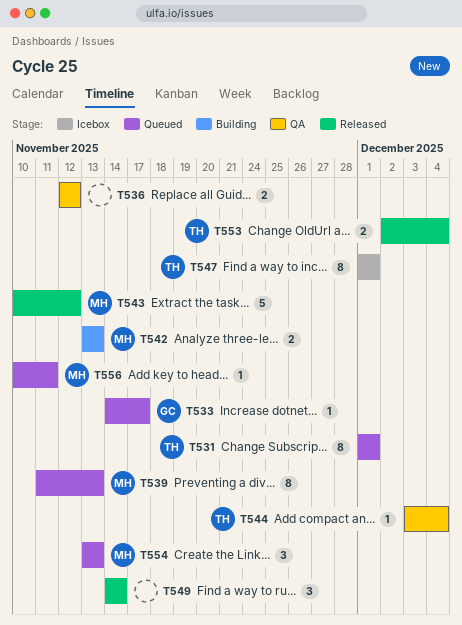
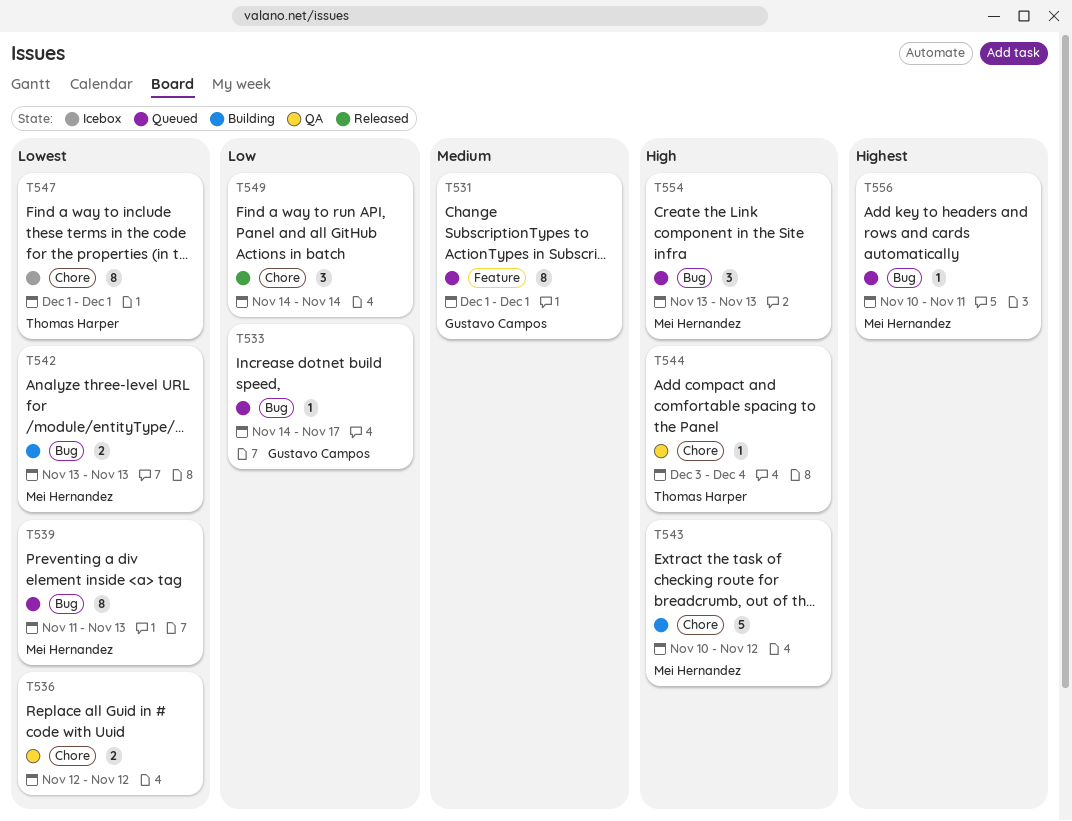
T531, owner: Thomas Harper -> Gustavo Campos
T543, status: Released -> Building
T553: present -> none

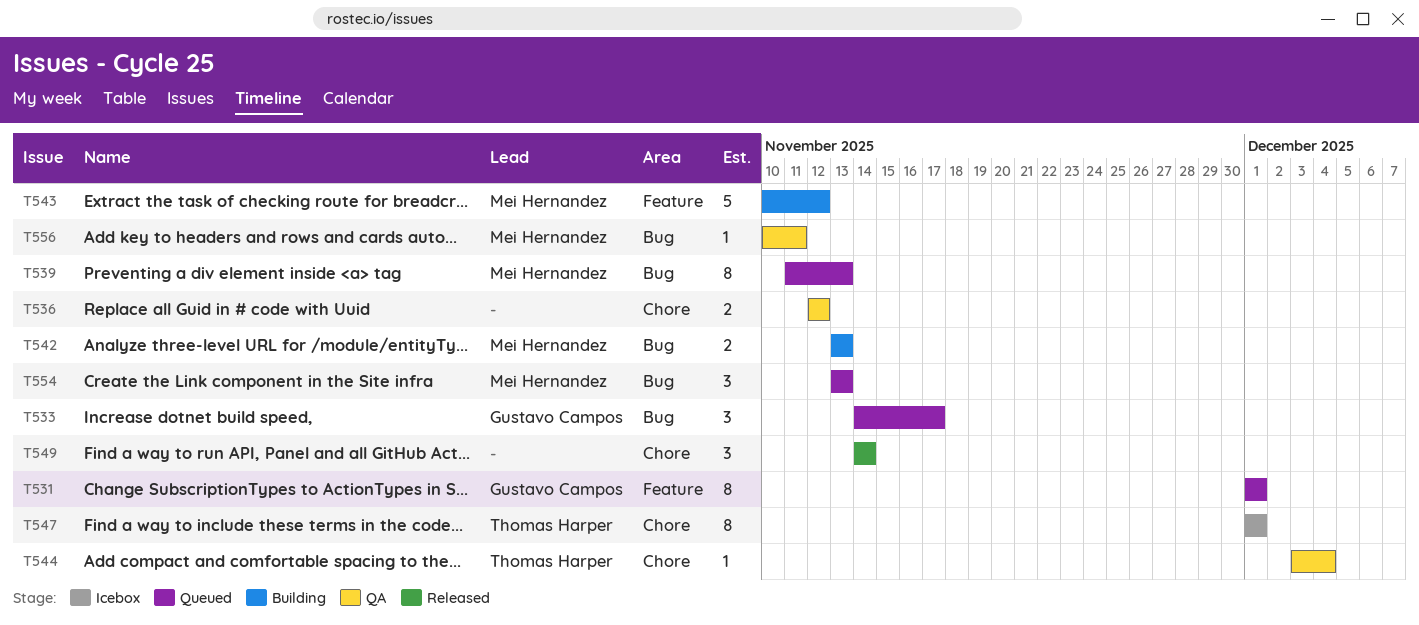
T533, estimate: 1 -> 3
T543, label: Chore -> Feature
T556, status: Queued -> QA

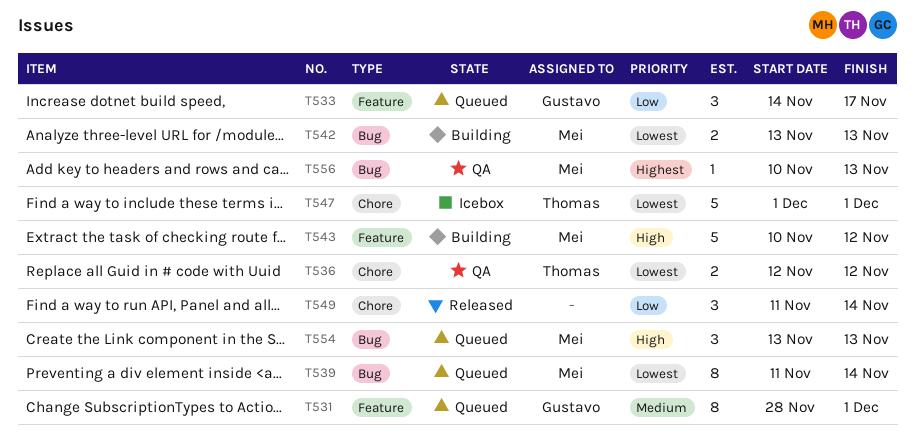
T531, start: Dec 1 -> Nov 28
T533, label: Bug -> Feature
T536, owner: none -> Thomas Harper
T539, due: Nov 13 -> Nov 14
T544: present -> none
T547, estimate: 8 -> 5
T549, start: Nov 14 -> Nov 11
T556, due: Nov 11 -> Nov 13

